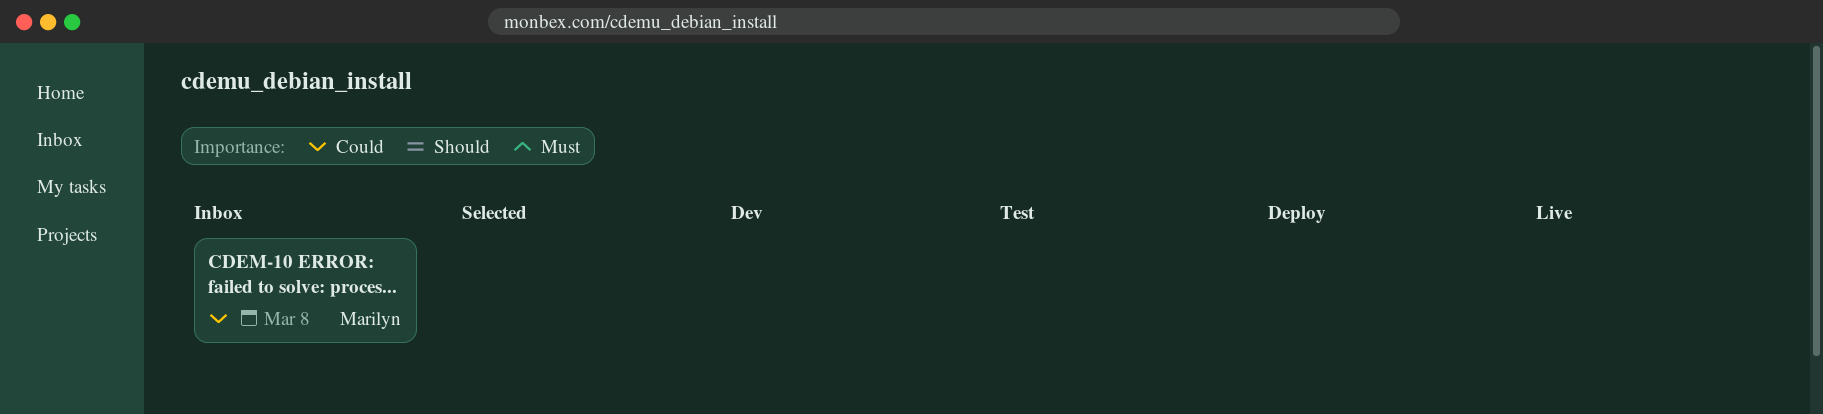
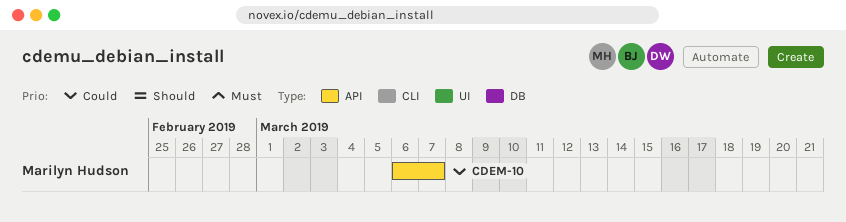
CDEM-10, due: Mar 8 -> Mar 7

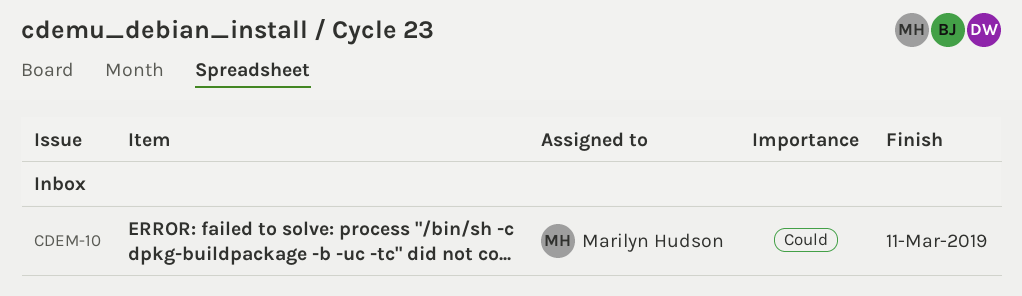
CDEM-10, due: Mar 7 -> Mar 11

